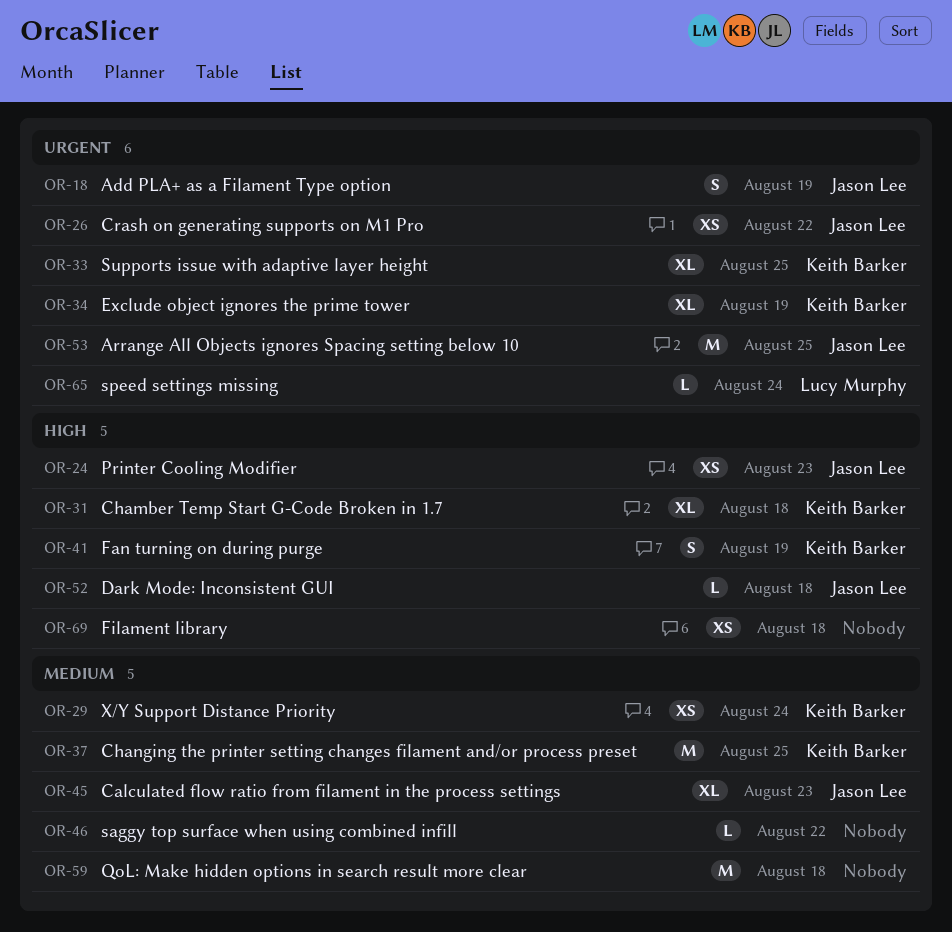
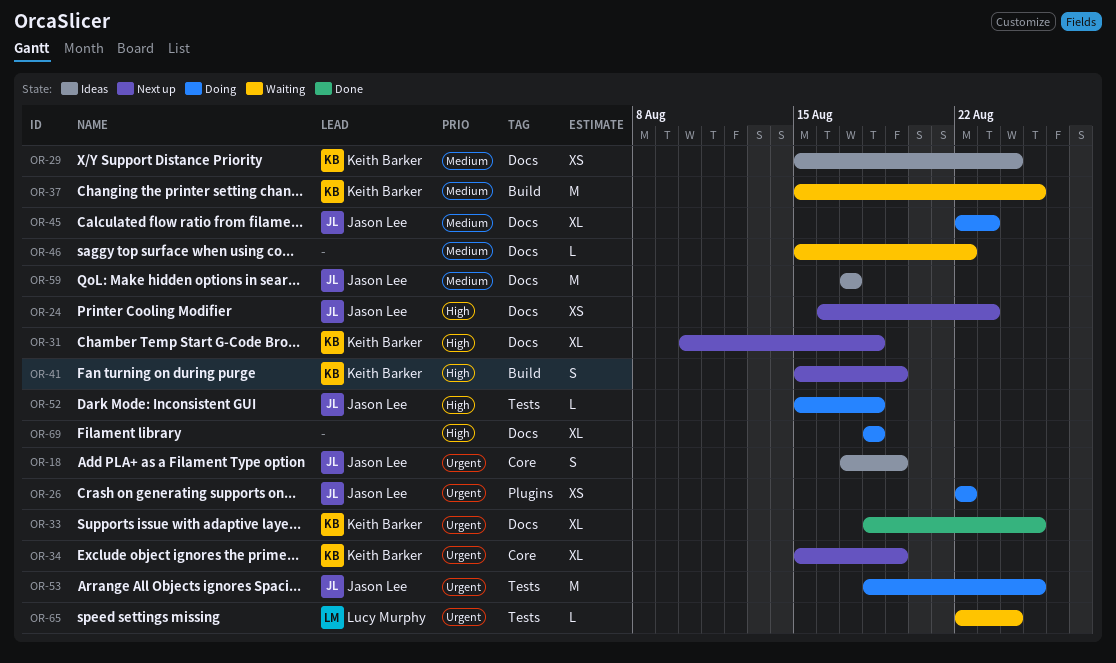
OR-59, owner: none -> Jason Lee
OR-59, due: Aug 18 -> Aug 17
OR-69, estimate: XS -> XL

